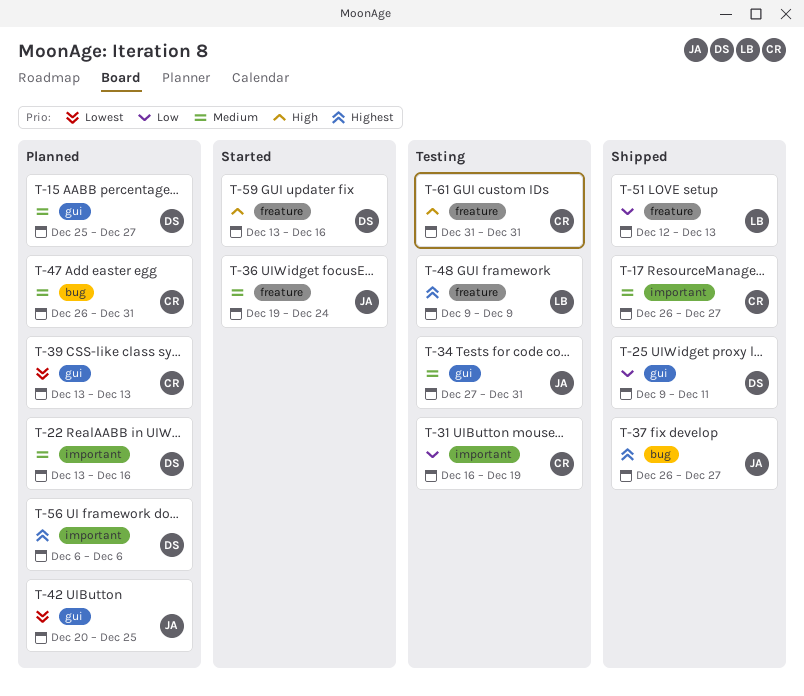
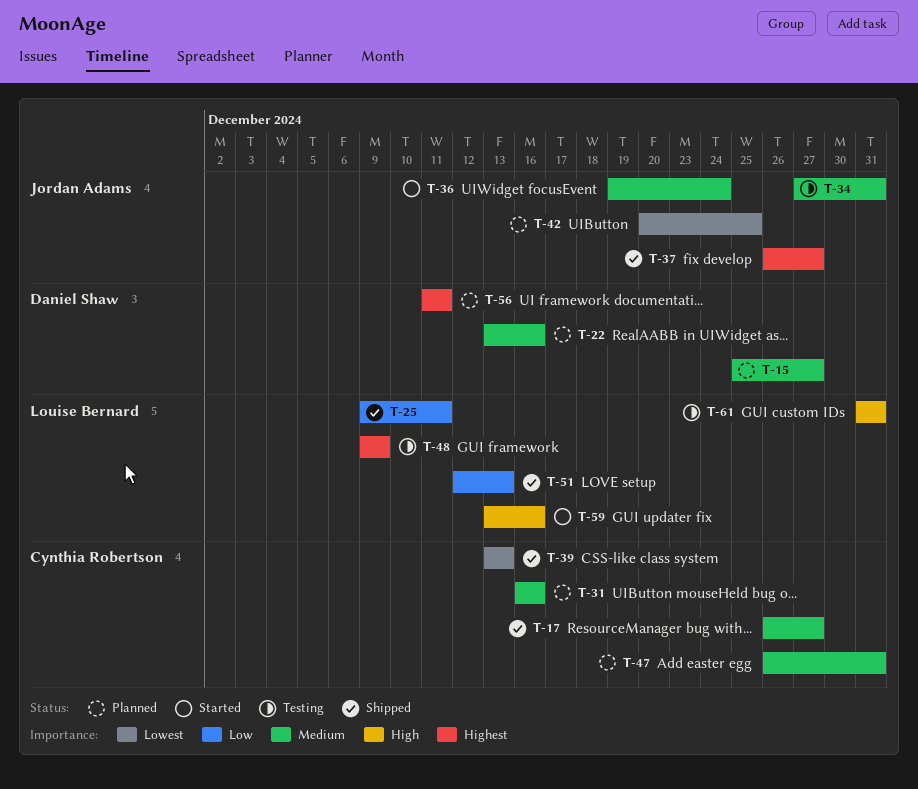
T-25, owner: Daniel Shaw -> Louise Bernard
T-31, status: Testing -> Planned
T-31, priority: Low -> Medium
T-31, due: Dec 19 -> Dec 16
T-39, status: Planned -> Shipped
T-56, start: Dec 6 -> Dec 11
T-56, due: Dec 6 -> Dec 11
T-59, owner: Daniel Shaw -> Louise Bernard
T-61, owner: Cynthia Robertson -> Louise Bernard

